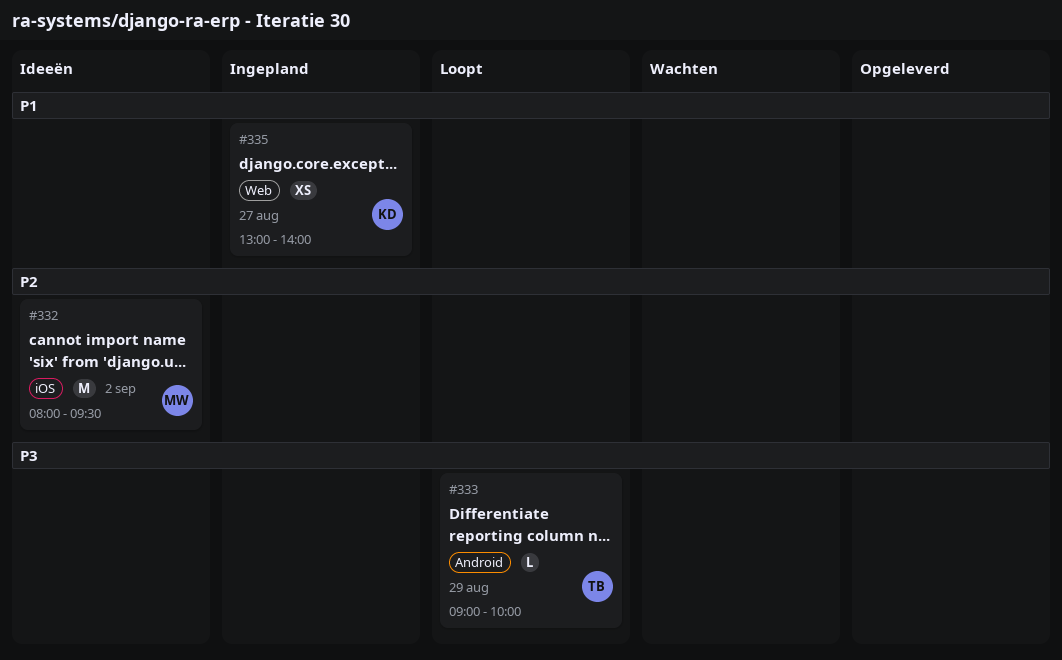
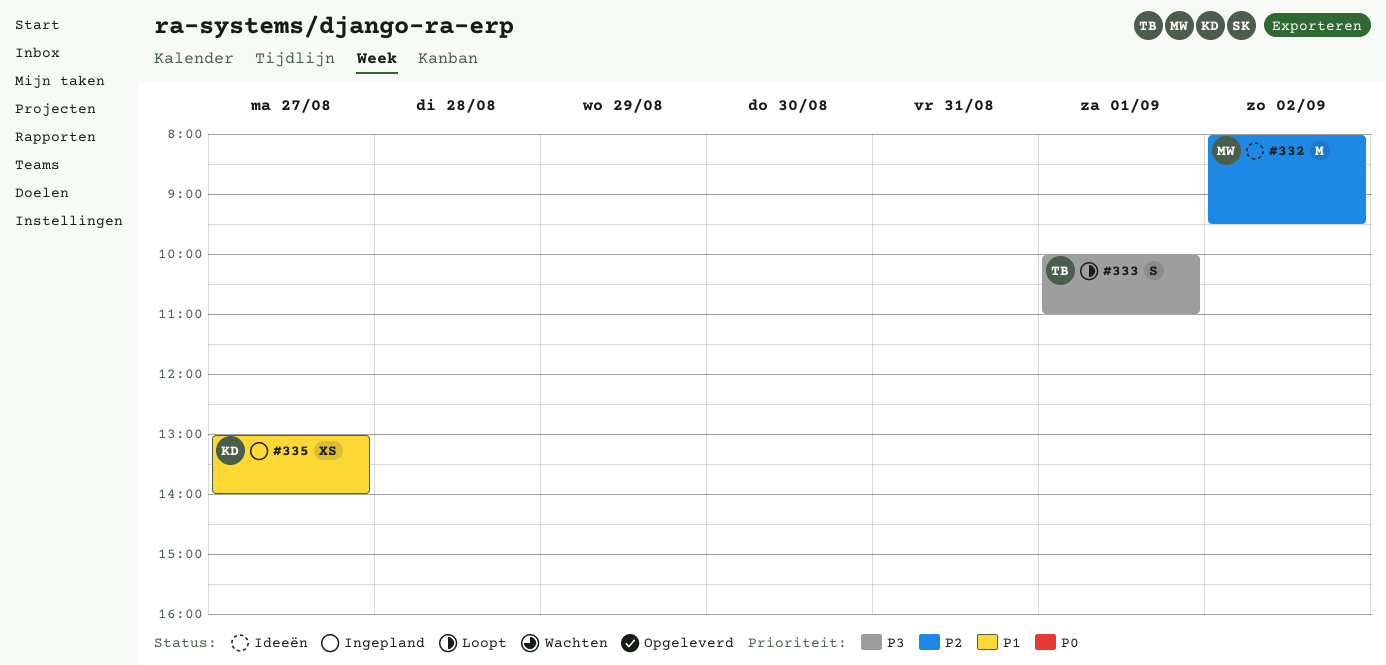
#333, estimate: L -> S
#333, day: Aug 29 -> Sep 1
#333, begins: 09:00 -> 10:00
#333, ends: 10:00 -> 11:00

